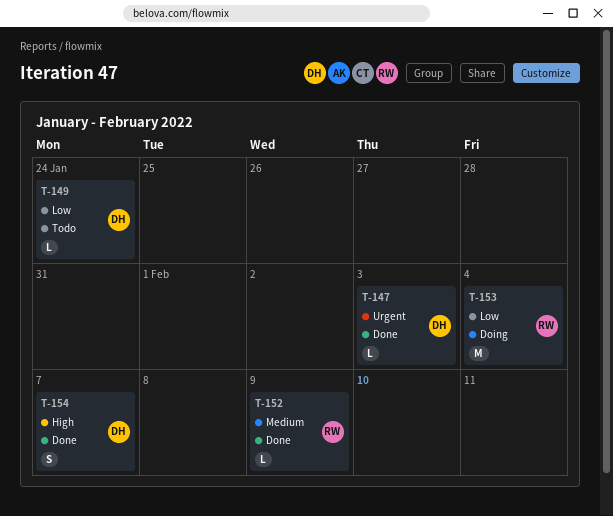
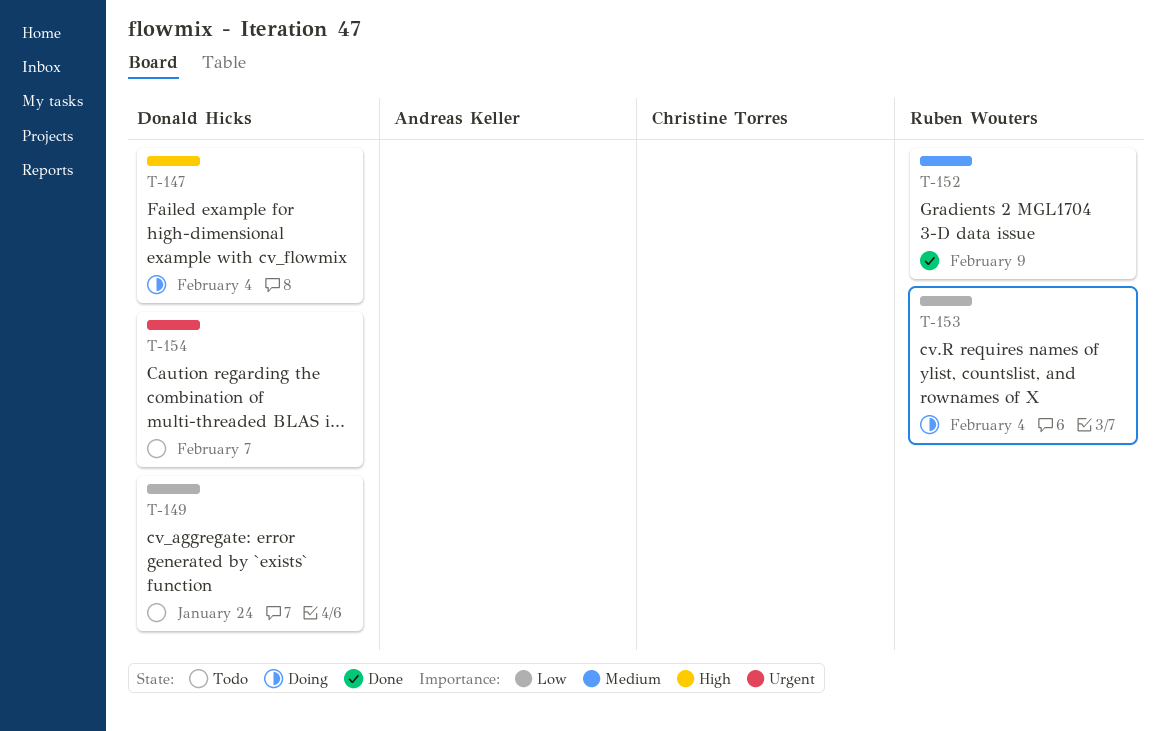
T-147, status: Done -> Doing
T-147, priority: Urgent -> High
T-147, due: Feb 3 -> Feb 4
T-154, status: Done -> Todo
T-154, priority: High -> Urgent

